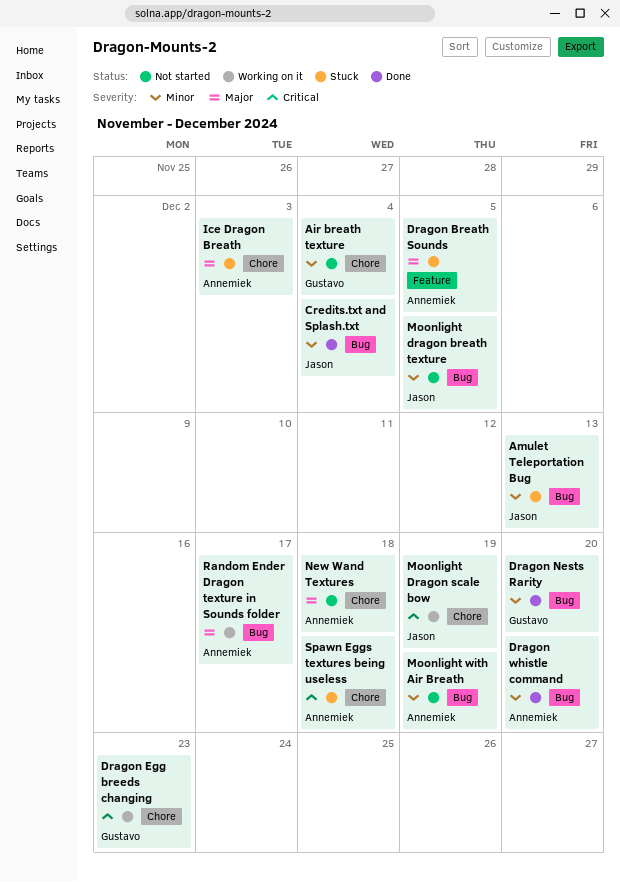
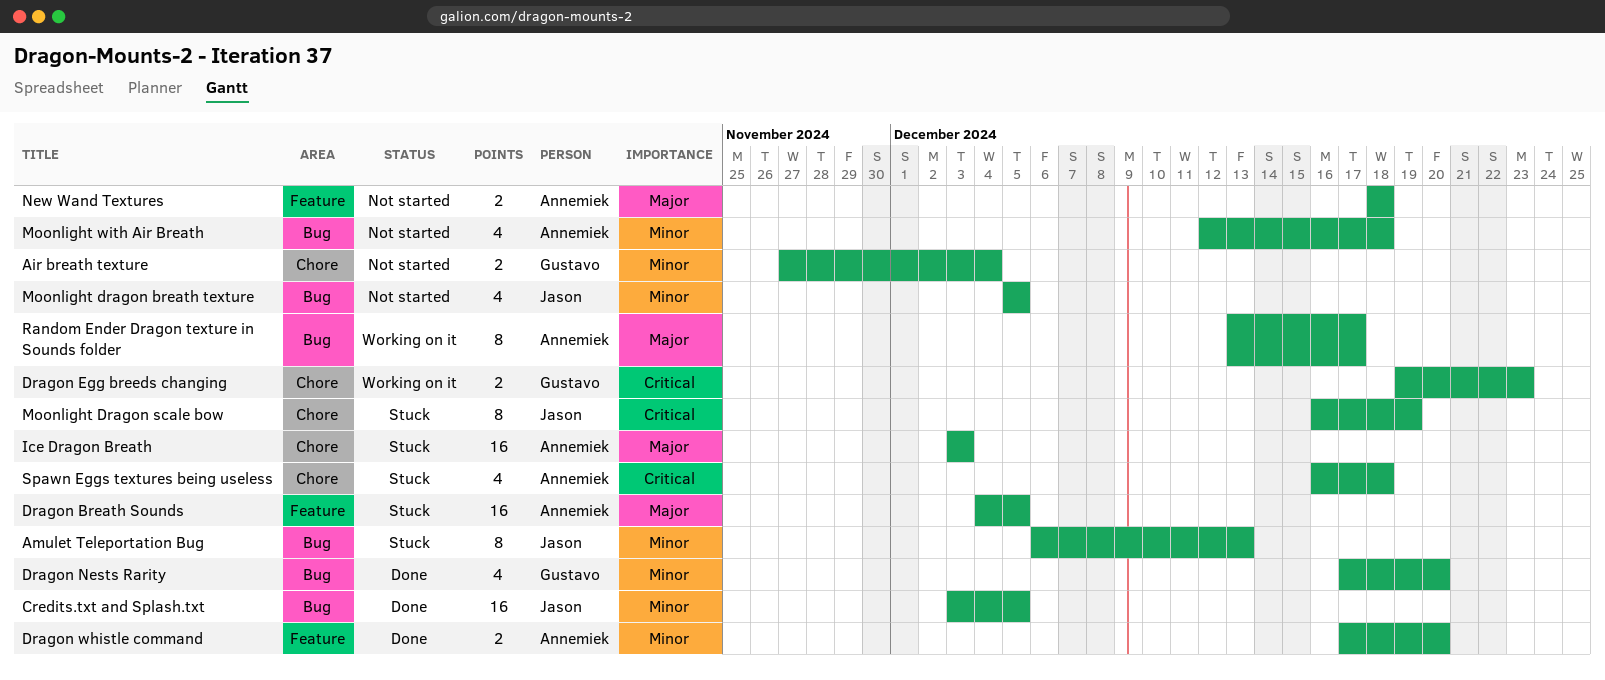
Credits.txt and Splash.txt, due: Dec 4 -> Dec 5
Dragon whistle command, label: Bug -> Feature
Moonlight Dragon scale bow, status: Working on it -> Stuck
Moonlight with Air Breath, due: Dec 19 -> Dec 18
New Wand Textures, label: Chore -> Feature

